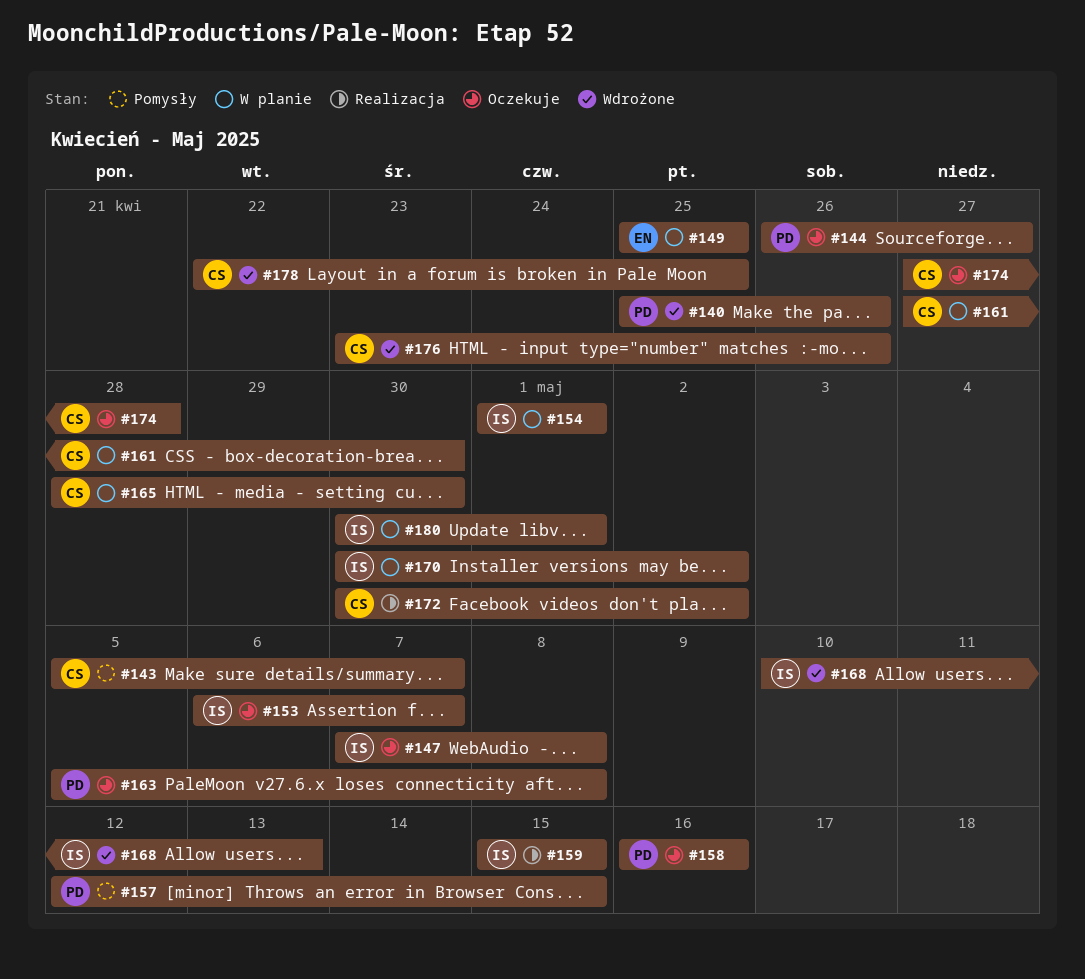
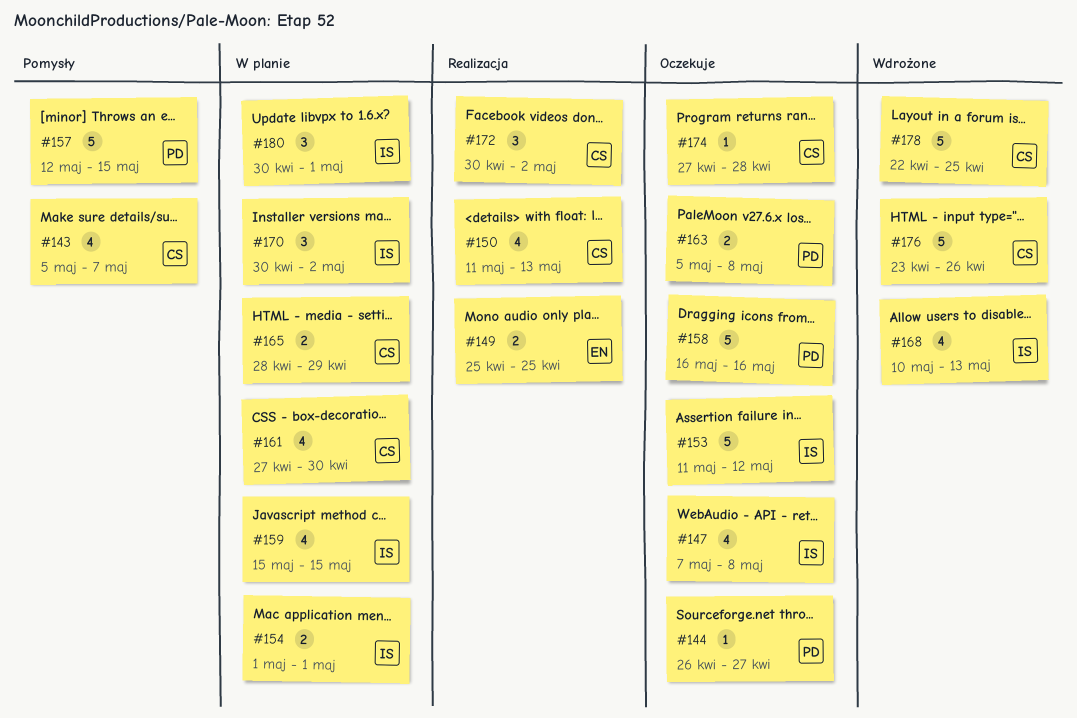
#140: present -> none
#149, status: W planie -> Realizacja
#150: none -> present
#153, start: May 6 -> May 11
#153, due: May 7 -> May 12
#159, status: Realizacja -> W planie
#165, due: Apr 30 -> Apr 29

